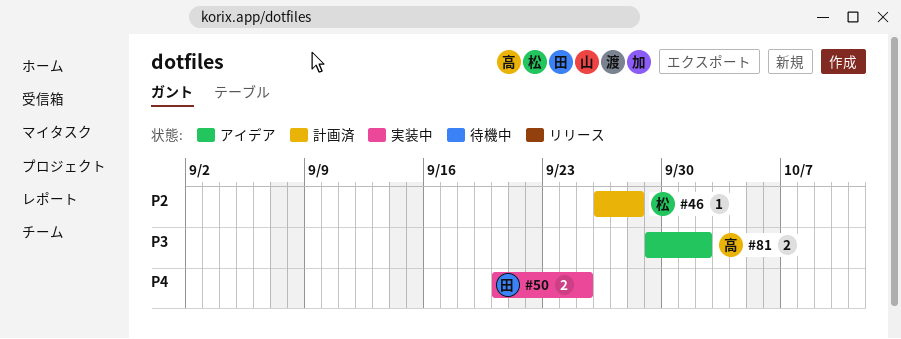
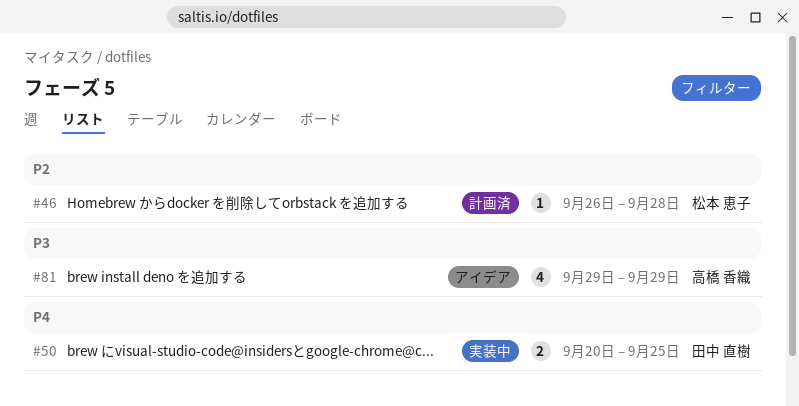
#81, estimate: 2 -> 4
#81, due: Oct 2 -> Sep 29

